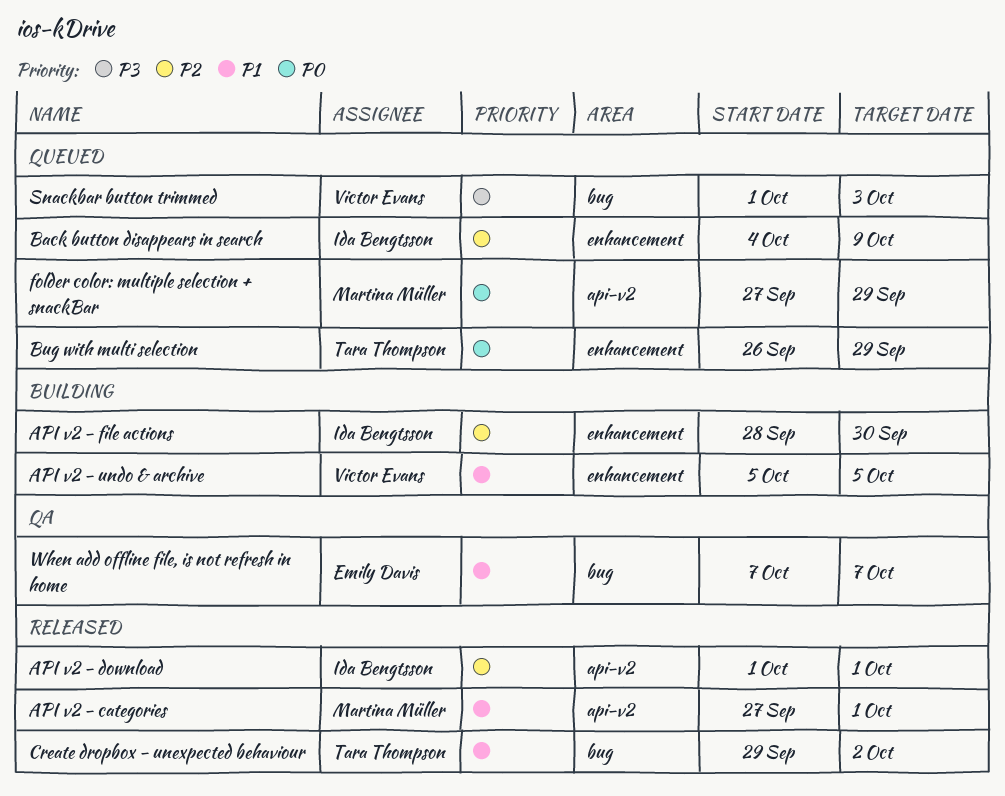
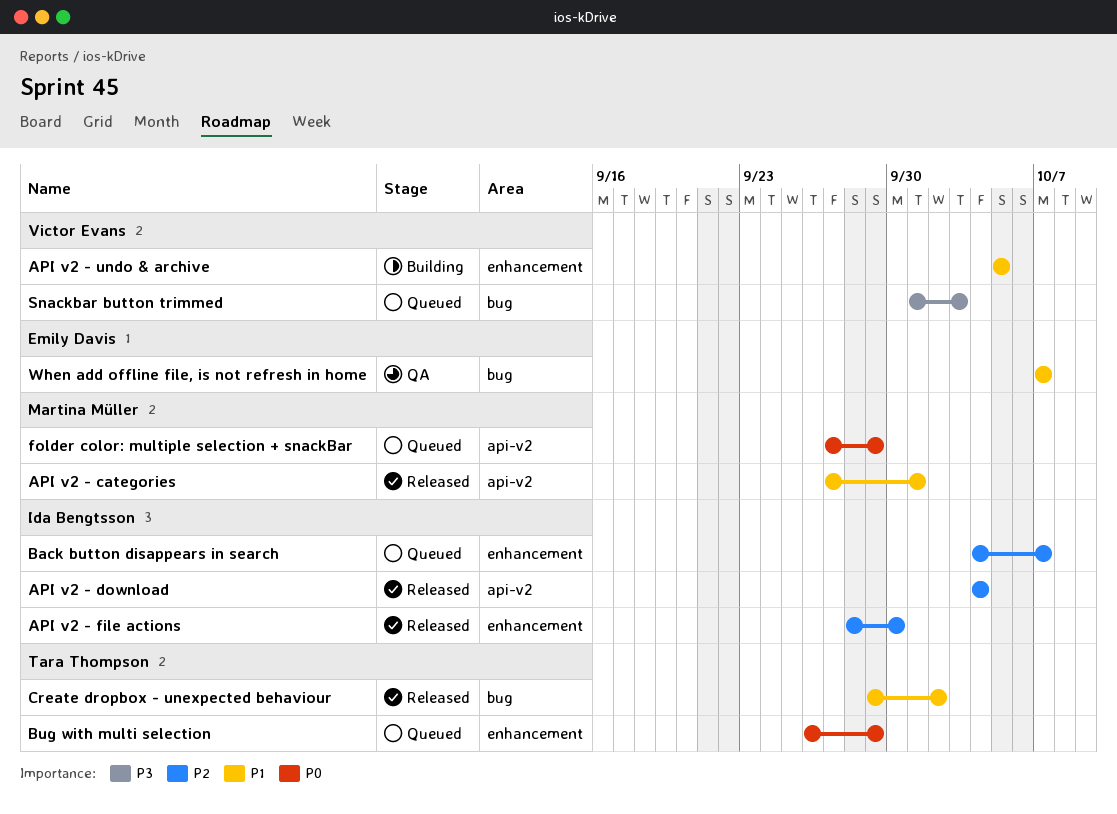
API v2 - download, start: Oct 1 -> Oct 4
API v2 - download, due: Oct 1 -> Oct 4
API v2 - file actions, status: Building -> Released
Back button disappears in search, due: Oct 9 -> Oct 7

